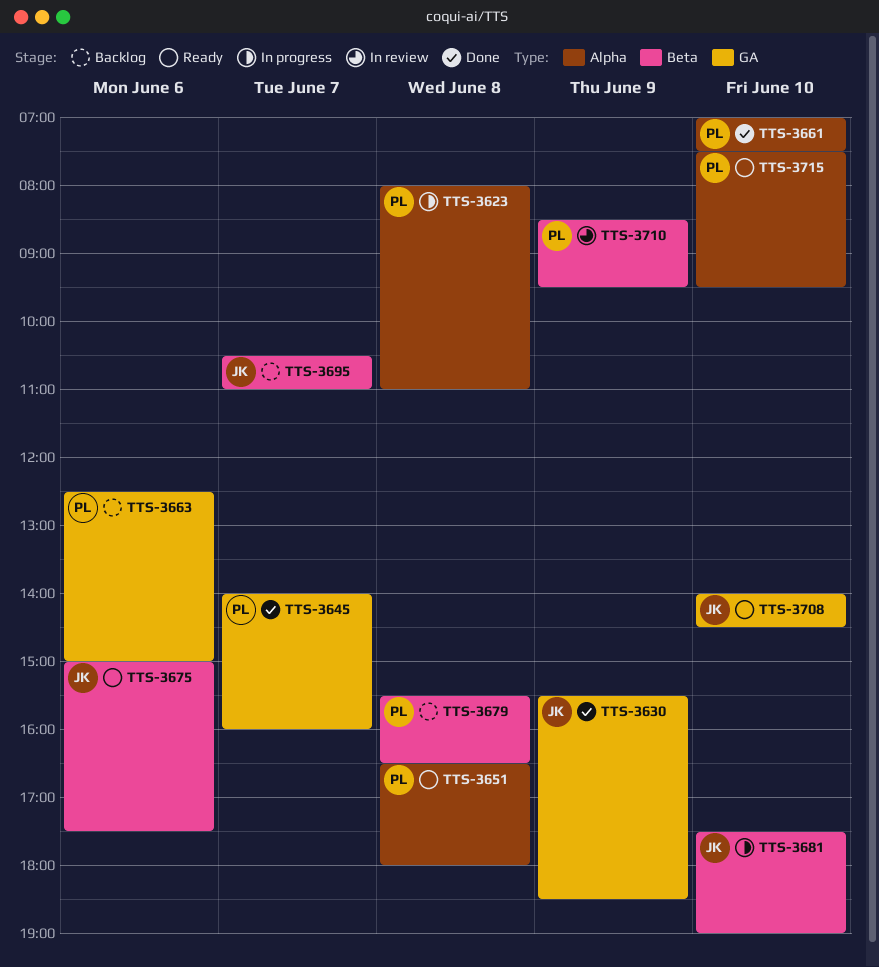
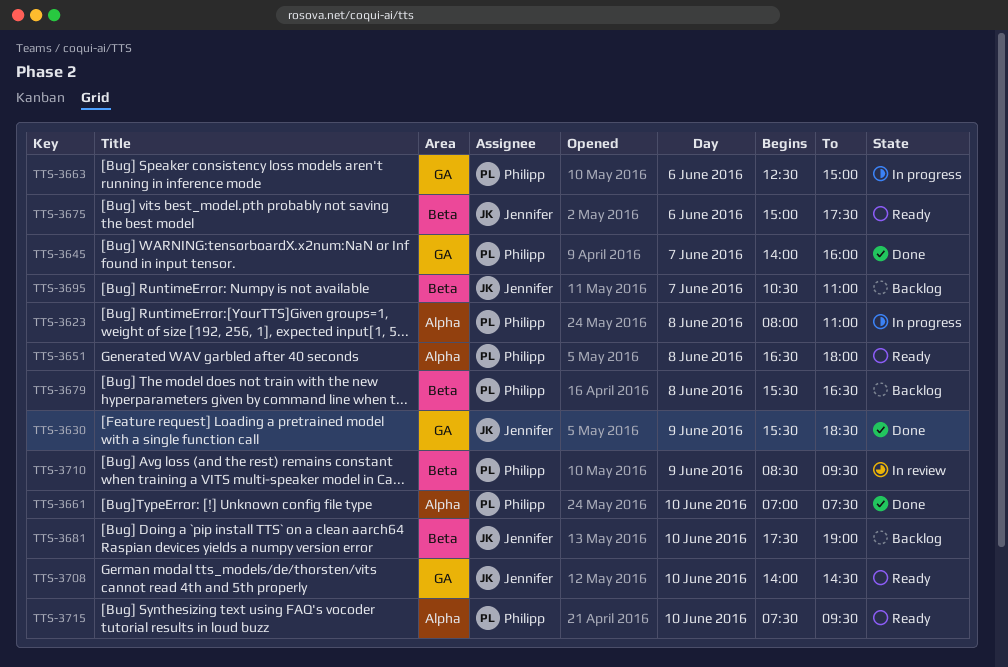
TTS-3663, status: Backlog -> In progress
TTS-3681, status: In progress -> Backlog

